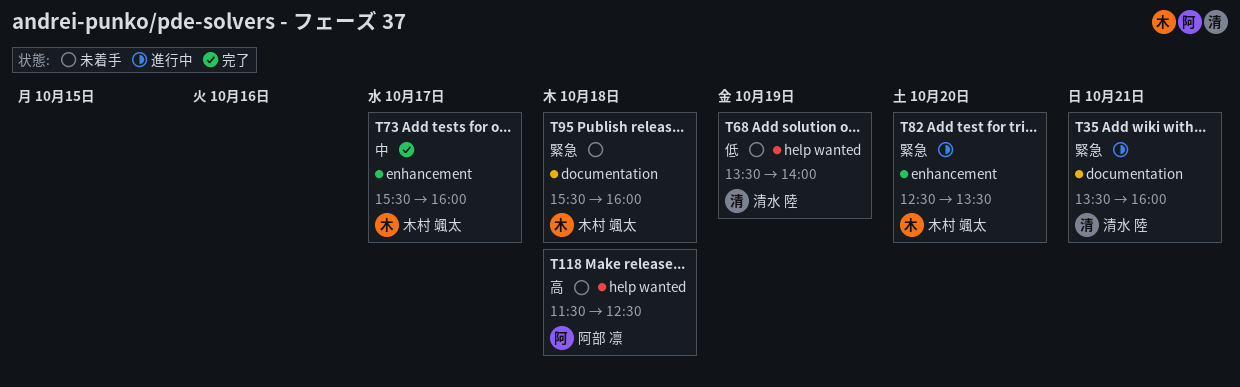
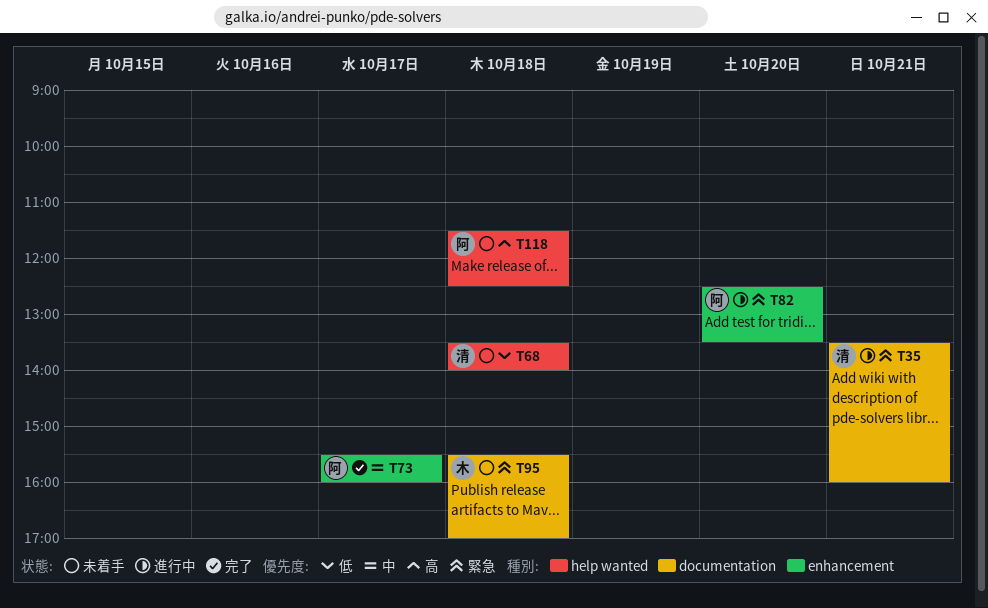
T68, day: Oct 19 -> Oct 18
T73, owner: 木村 颯太 -> 阿部 凛
T82, owner: 木村 颯太 -> 阿部 凛
T95, ends: 16:00 -> 17:00

